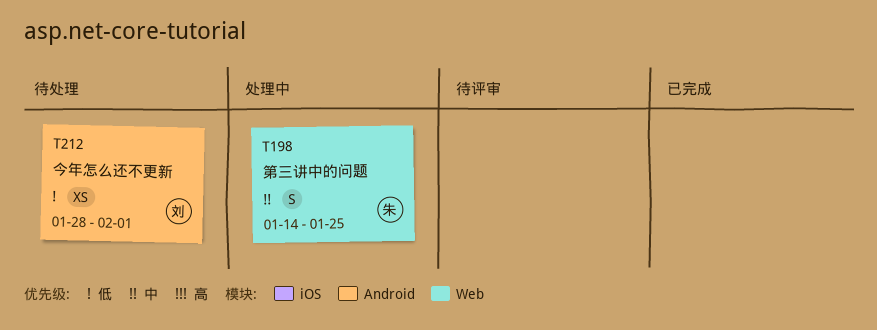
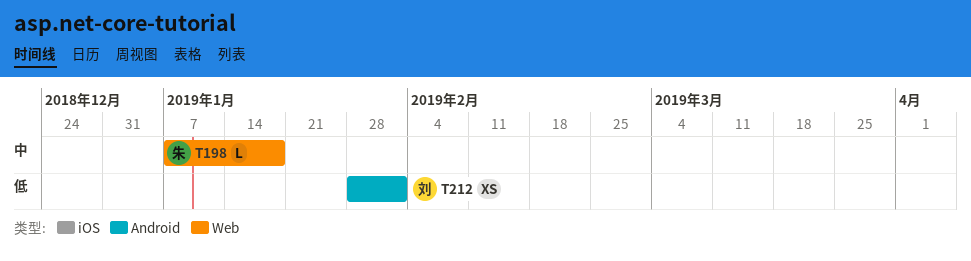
T198, estimate: S -> L
T198, start: Jan 14 -> Jan 7
T198, due: Jan 25 -> Jan 18

